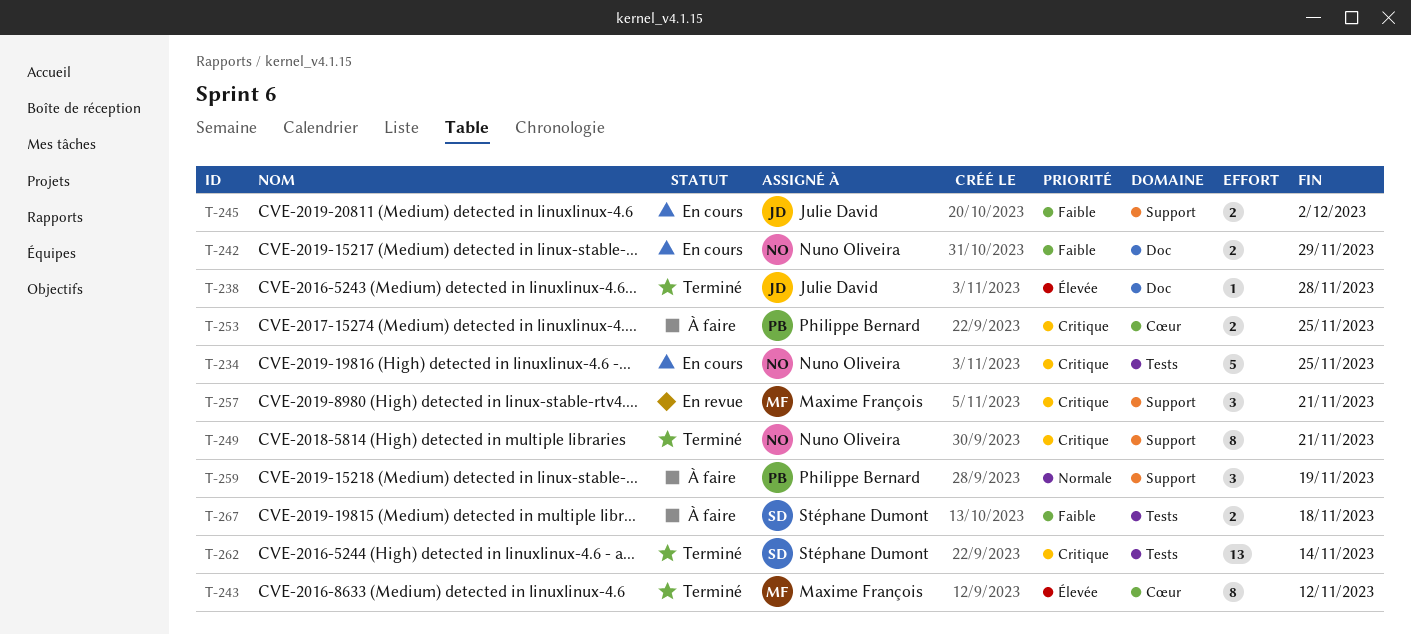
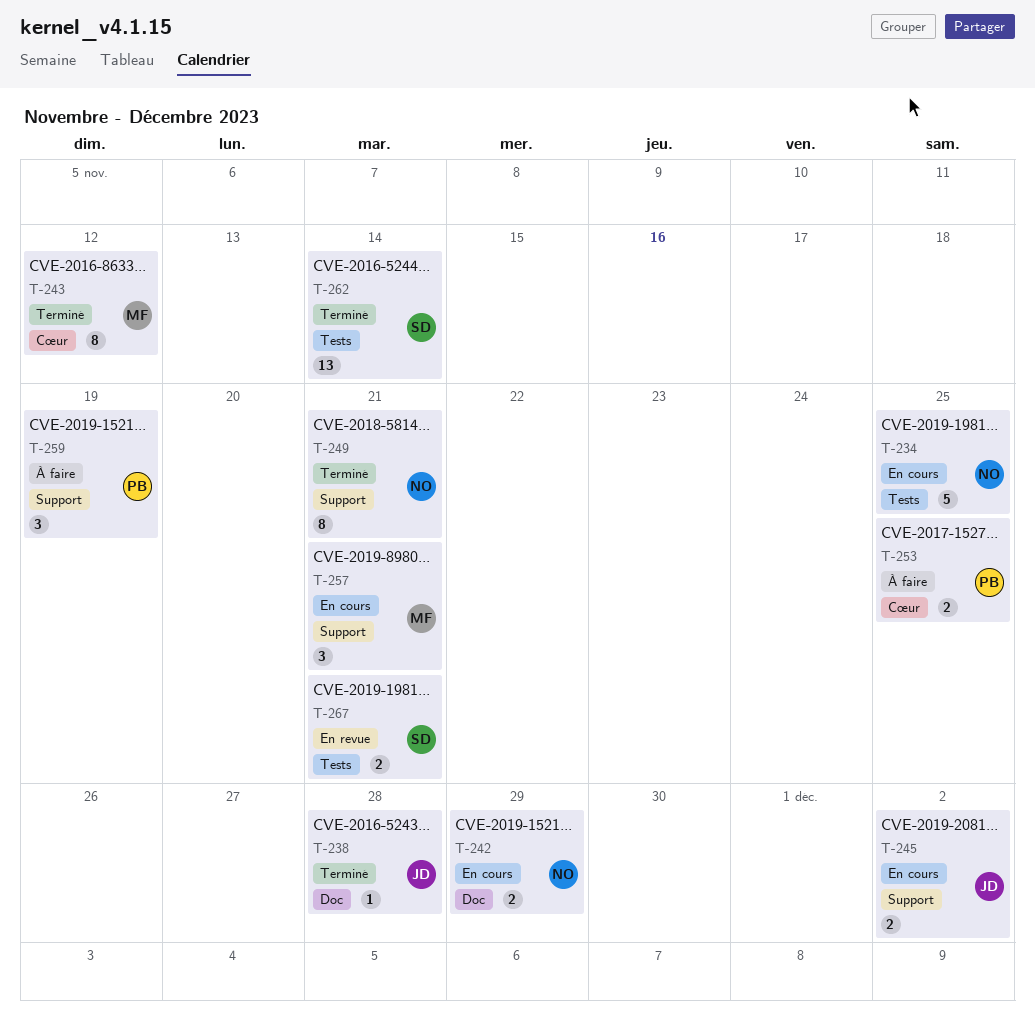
T-257, status: En revue -> En cours
T-267, status: À faire -> En revue
T-267, due: Nov 18 -> Nov 21

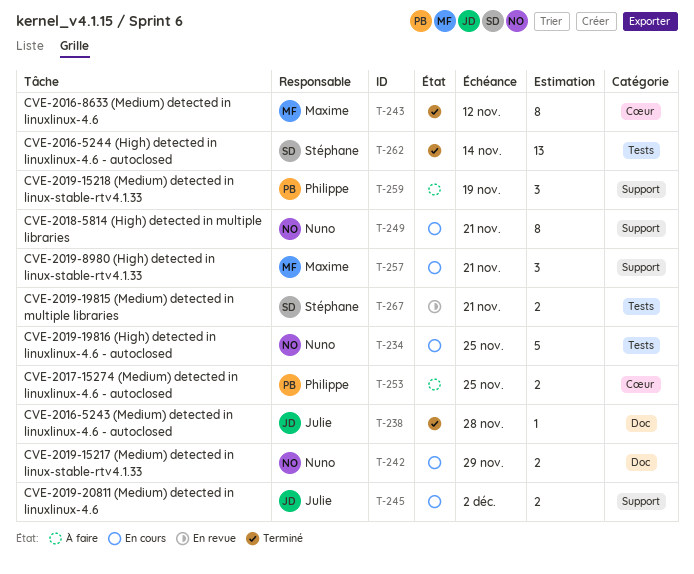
T-249, status: Terminé -> En cours

